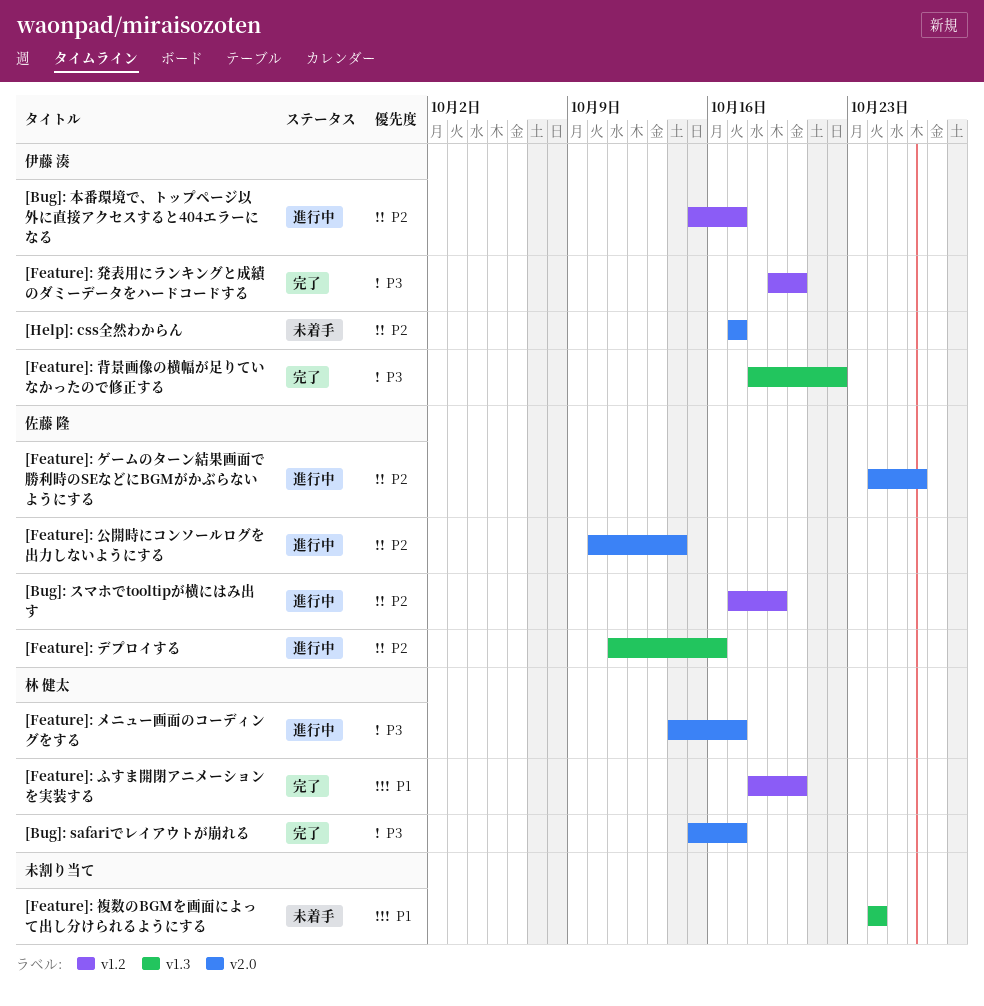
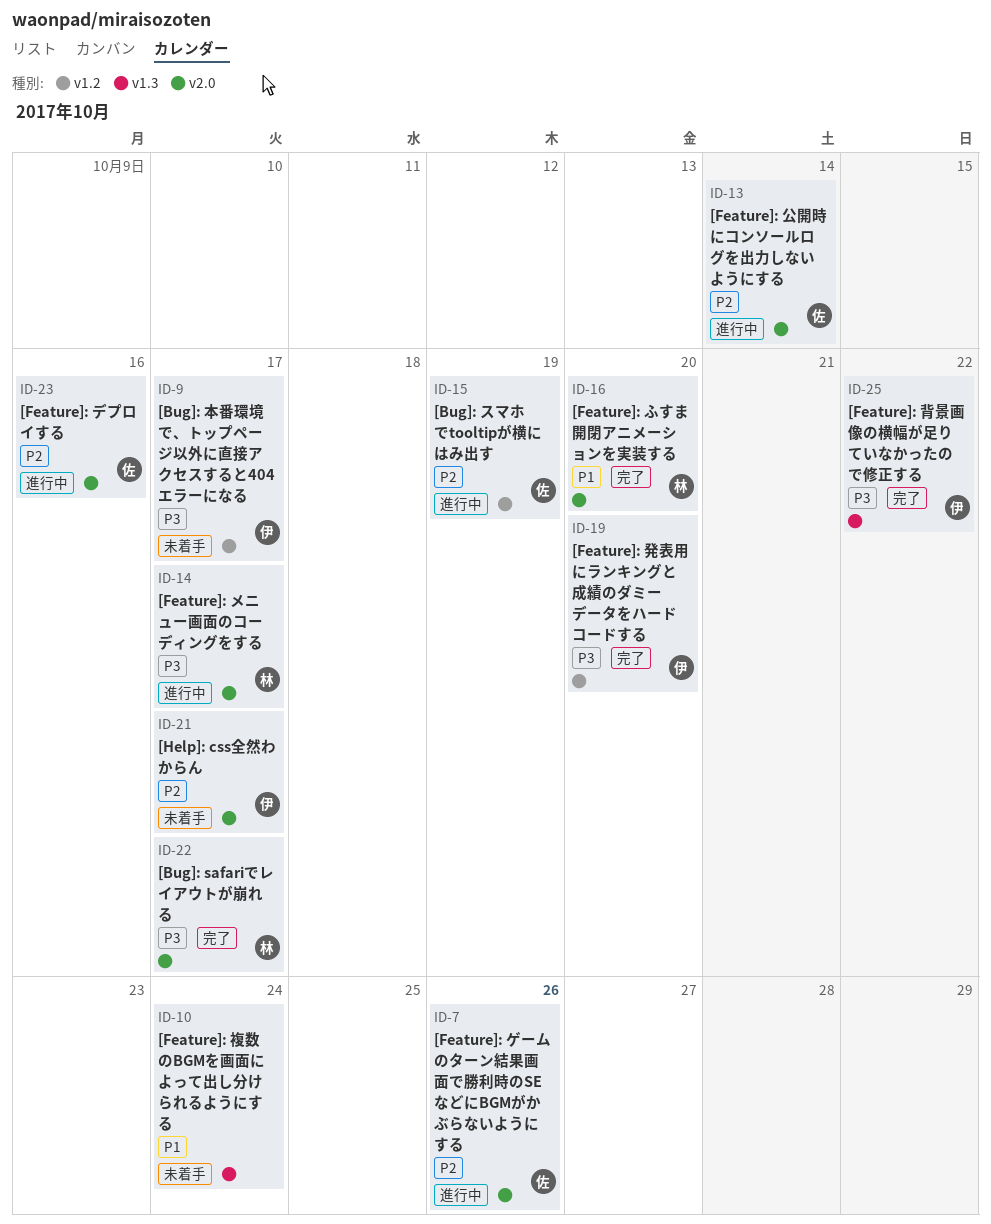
[Bug]: 本番環境で、トップページ以外に直接アクセスすると404エラーになる, status: 進行中 -> 未着手
[Bug]: 本番環境で、トップページ以外に直接アクセスすると404エラーになる, priority: P2 -> P3
[Feature]: ふすま開閉アニメーションを実装する, label: v1.2 -> v2.0
[Feature]: デプロイする, label: v1.3 -> v2.0

